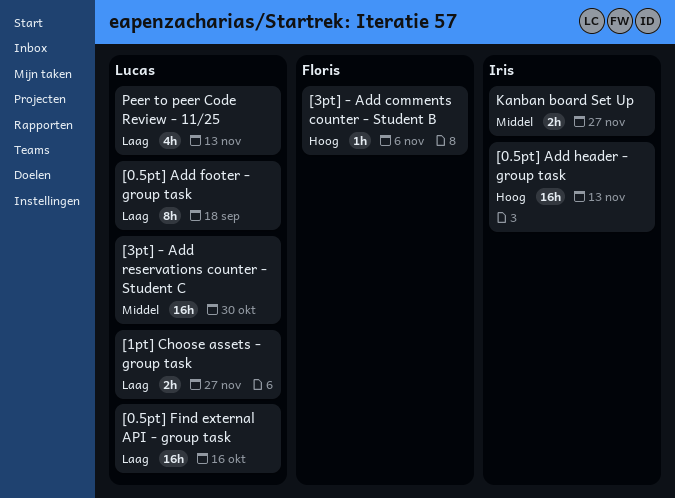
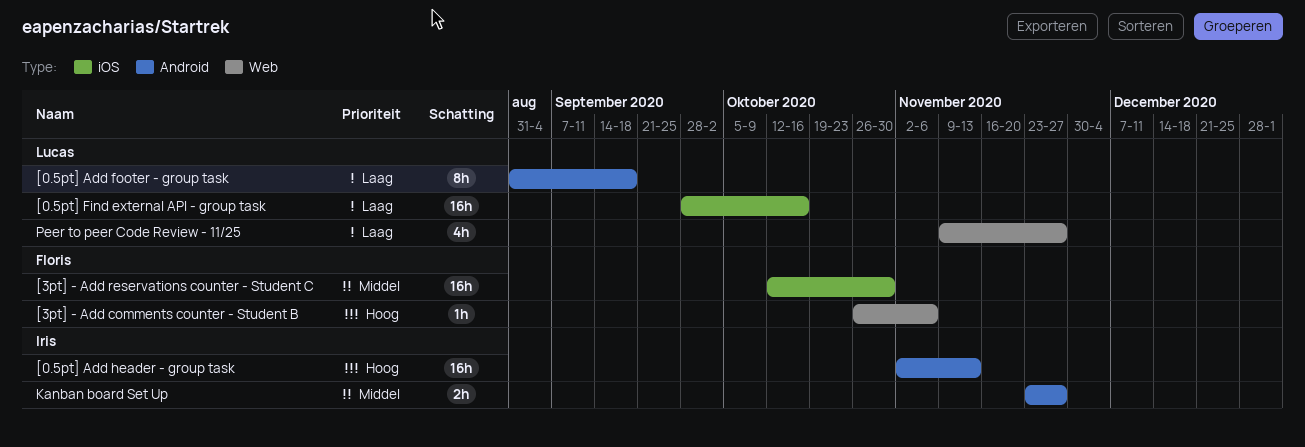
[1pt] Choose assets - group task: present -> none
[3pt] - Add reservations counter - Student C, owner: Lucas -> Floris
Peer to peer Code Review - 11/25, due: Nov 13 -> Nov 27

